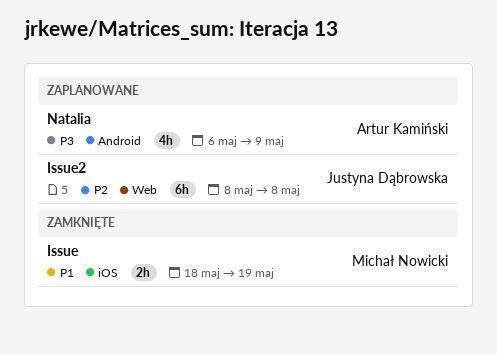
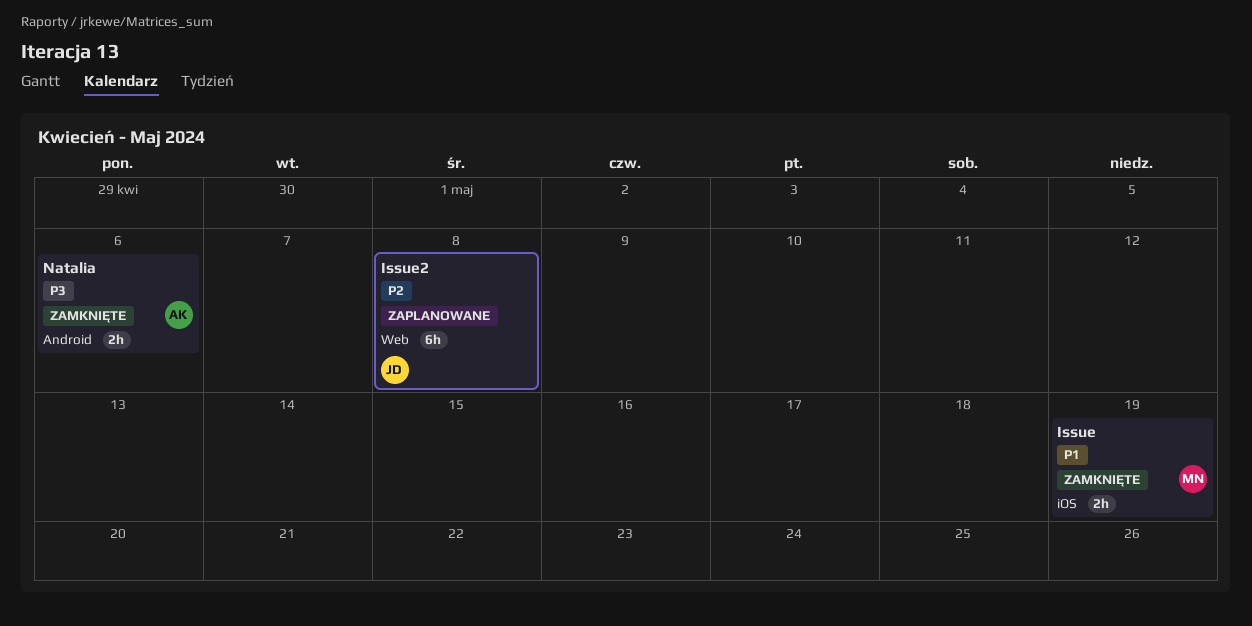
Natalia, status: Zaplanowane -> Zamknięte
Natalia, estimate: 4h -> 2h
Natalia, due: May 9 -> May 6

